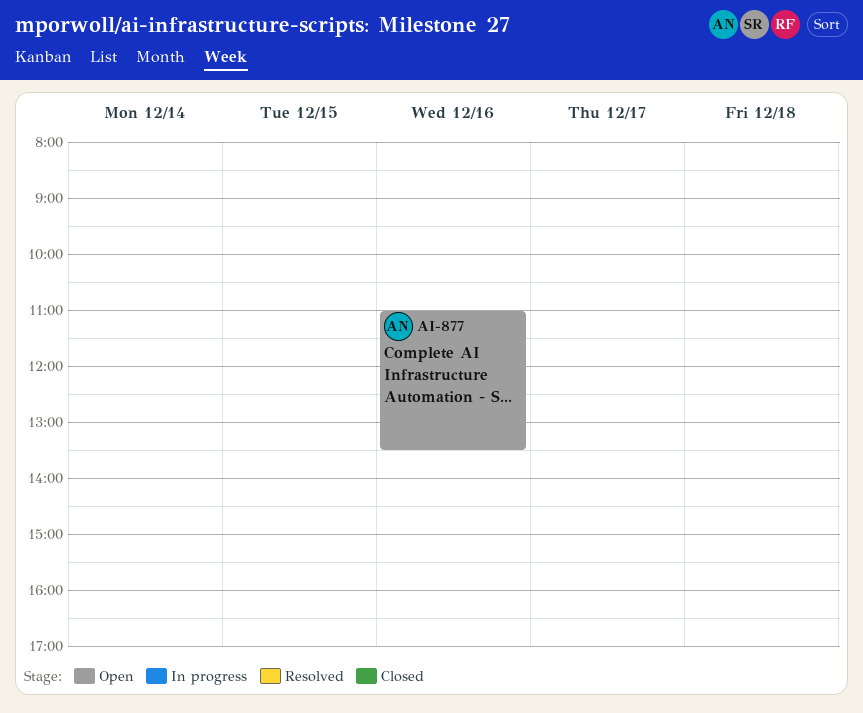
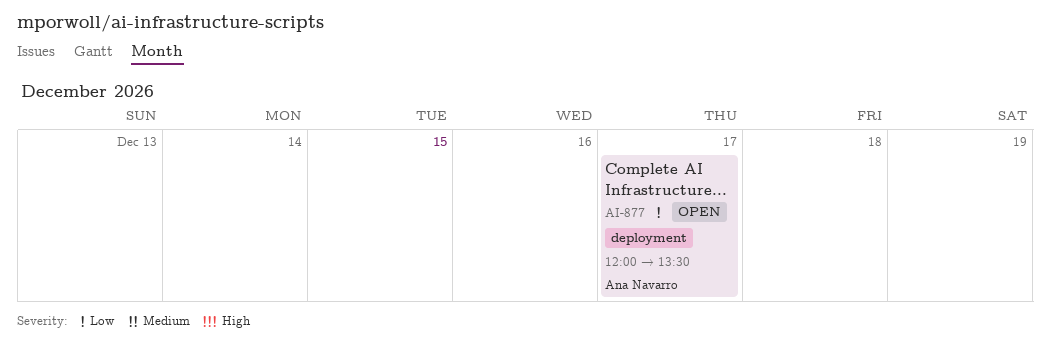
AI-877, day: Dec 16 -> Dec 17
AI-877, begins: 11:00 -> 12:00

